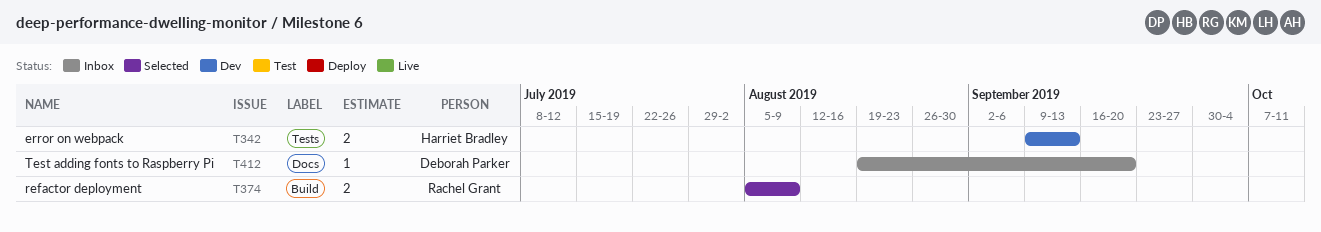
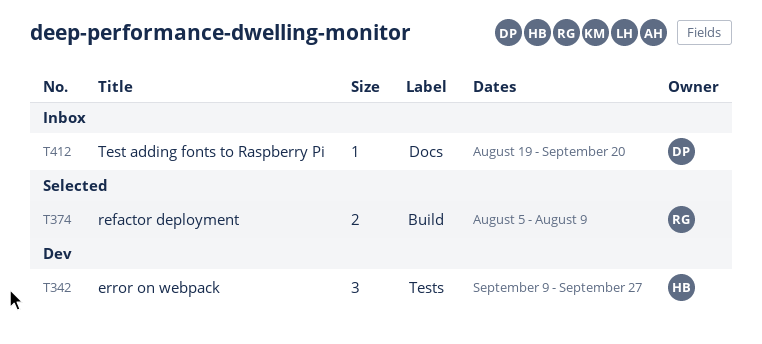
T342, estimate: 2 -> 3
T342, due: Sep 13 -> Sep 27

